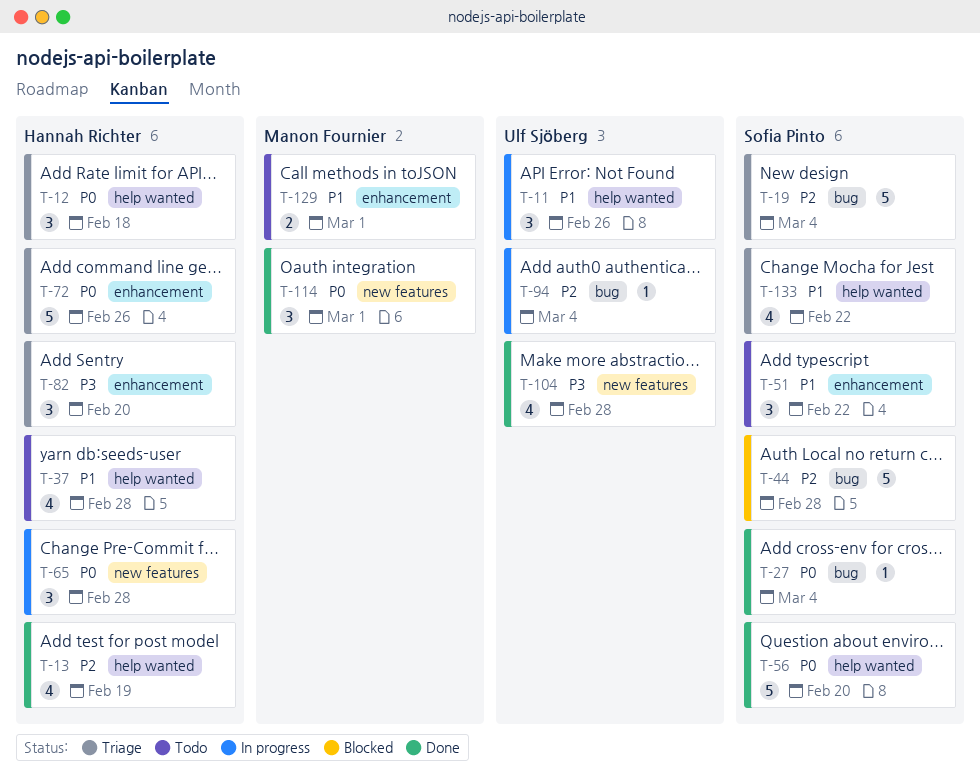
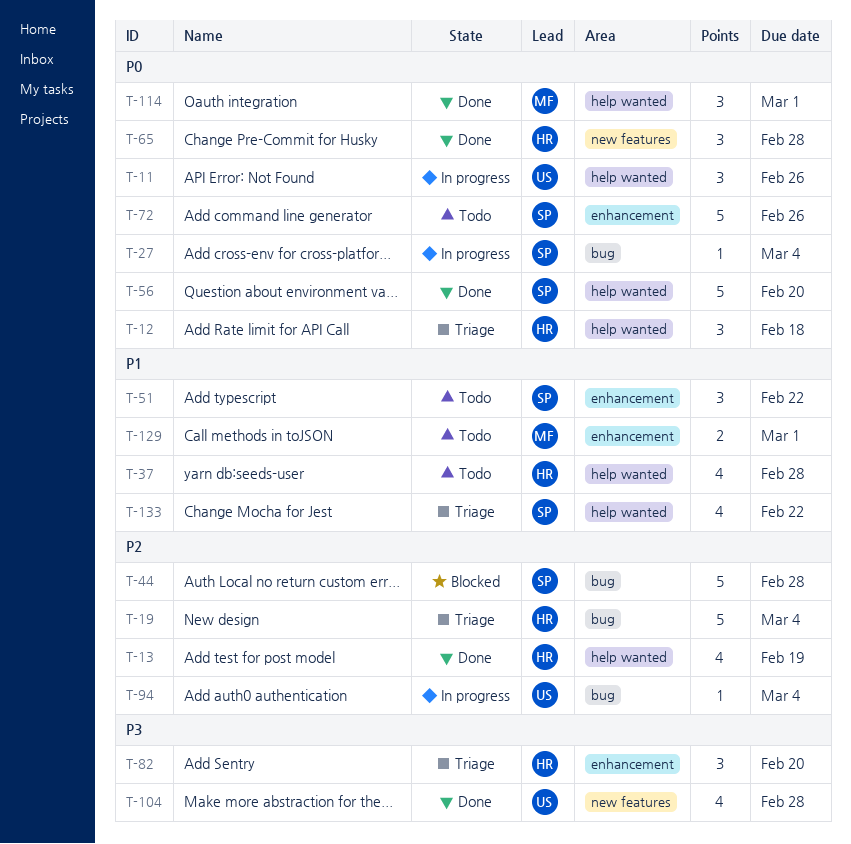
T-11, priority: P1 -> P0
T-19, owner: Sofia Pinto -> Hannah Richter
T-27, status: Done -> In progress
T-65, status: In progress -> Done
T-72, status: Triage -> Todo
T-72, owner: Hannah Richter -> Sofia Pinto
T-114, label: new features -> help wanted

